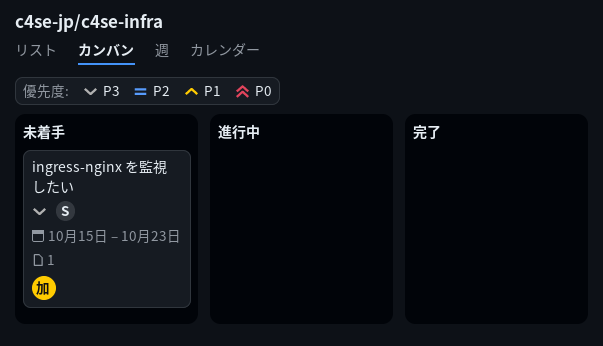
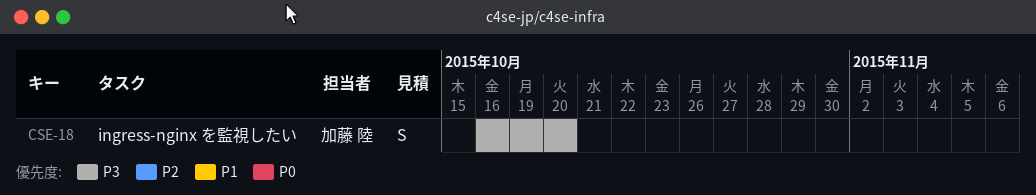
ingress-nginx を監視したい, start: Oct 15 -> Oct 16
ingress-nginx を監視したい, due: Oct 23 -> Oct 20

